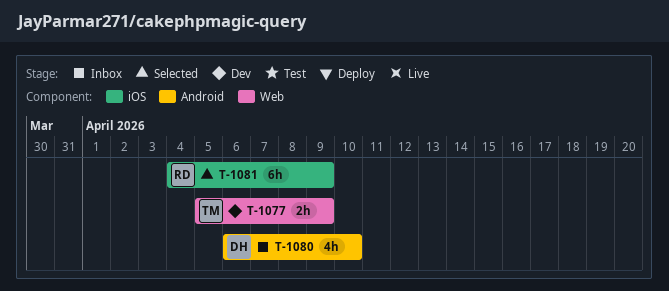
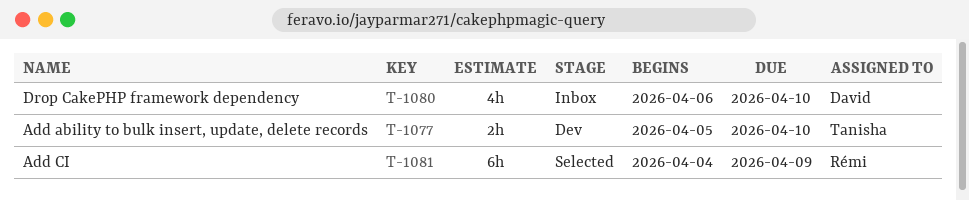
T-1077, due: Apr 9 -> Apr 10

